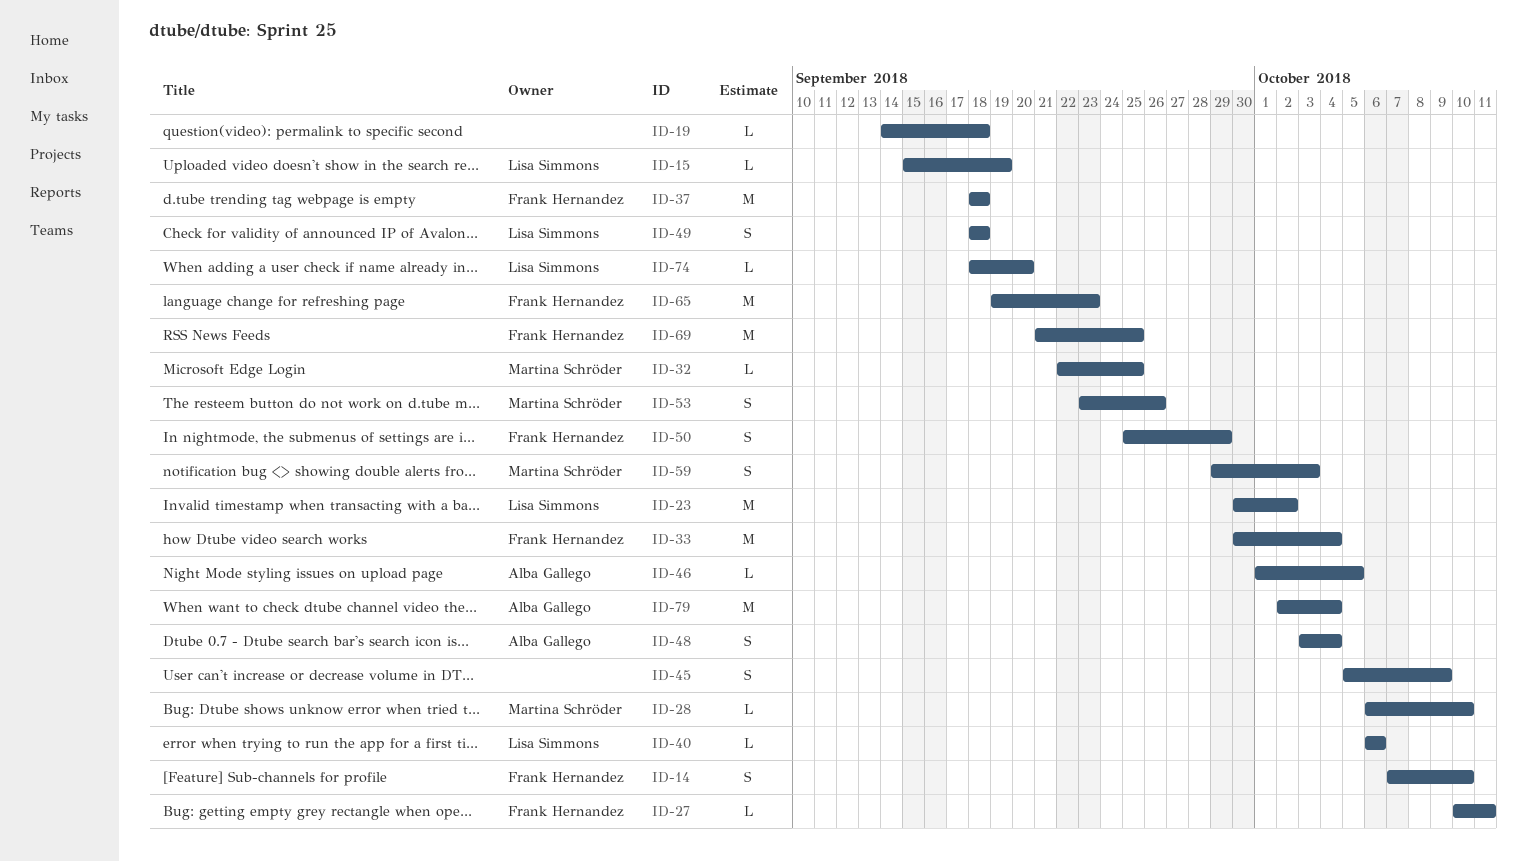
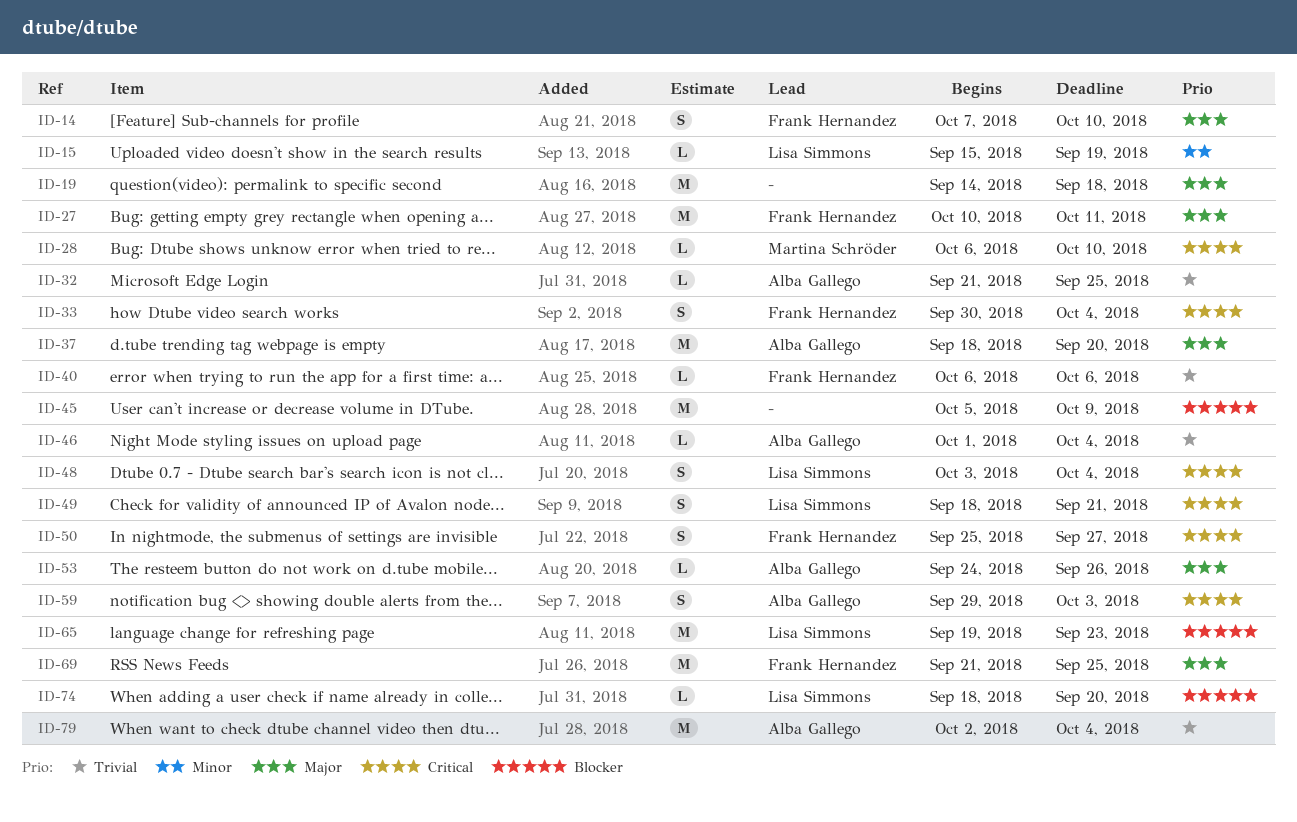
ID-19, estimate: L -> M
ID-23: present -> none
ID-27, estimate: L -> M
ID-32, owner: Martina Schröder -> Alba Gallego
ID-32, start: Sep 22 -> Sep 21
ID-33, estimate: M -> S
ID-37, owner: Frank Hernandez -> Alba Gallego
ID-37, due: Sep 18 -> Sep 20
ID-40, owner: Lisa Simmons -> Frank Hernandez
ID-45, estimate: S -> M
ID-46, due: Oct 5 -> Oct 4
ID-48, owner: Alba Gallego -> Lisa Simmons
ID-49, due: Sep 18 -> Sep 21
ID-50, due: Sep 29 -> Sep 27
ID-53, owner: Martina Schröder -> Alba Gallego
ID-53, estimate: S -> L
ID-53, start: Sep 23 -> Sep 24
ID-59, owner: Martina Schröder -> Alba Gallego
ID-65, owner: Frank Hernandez -> Lisa Simmons

